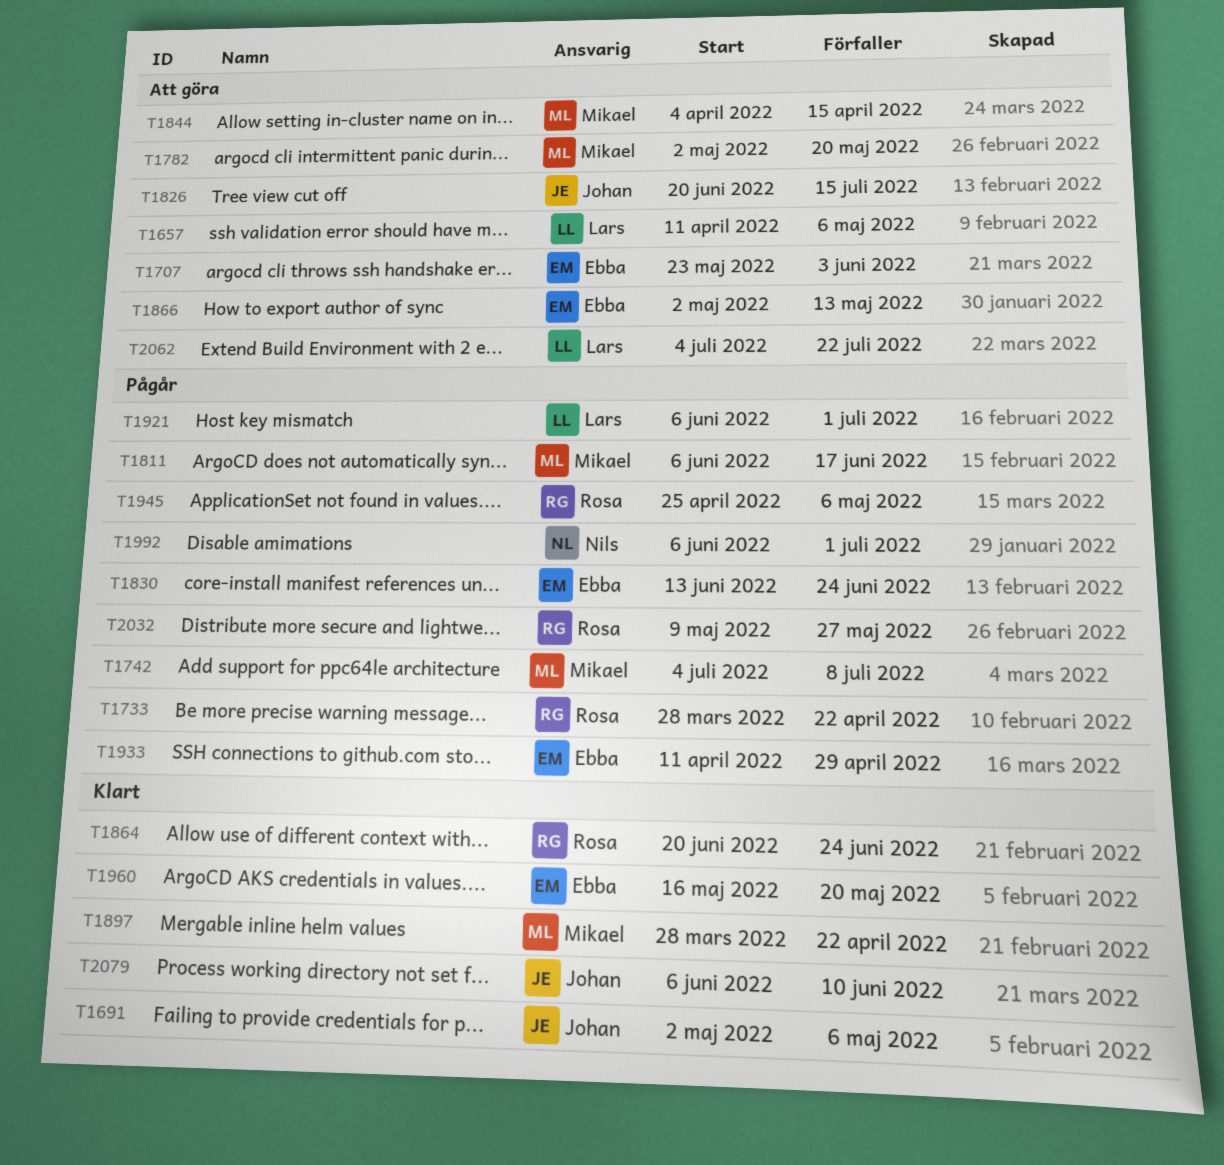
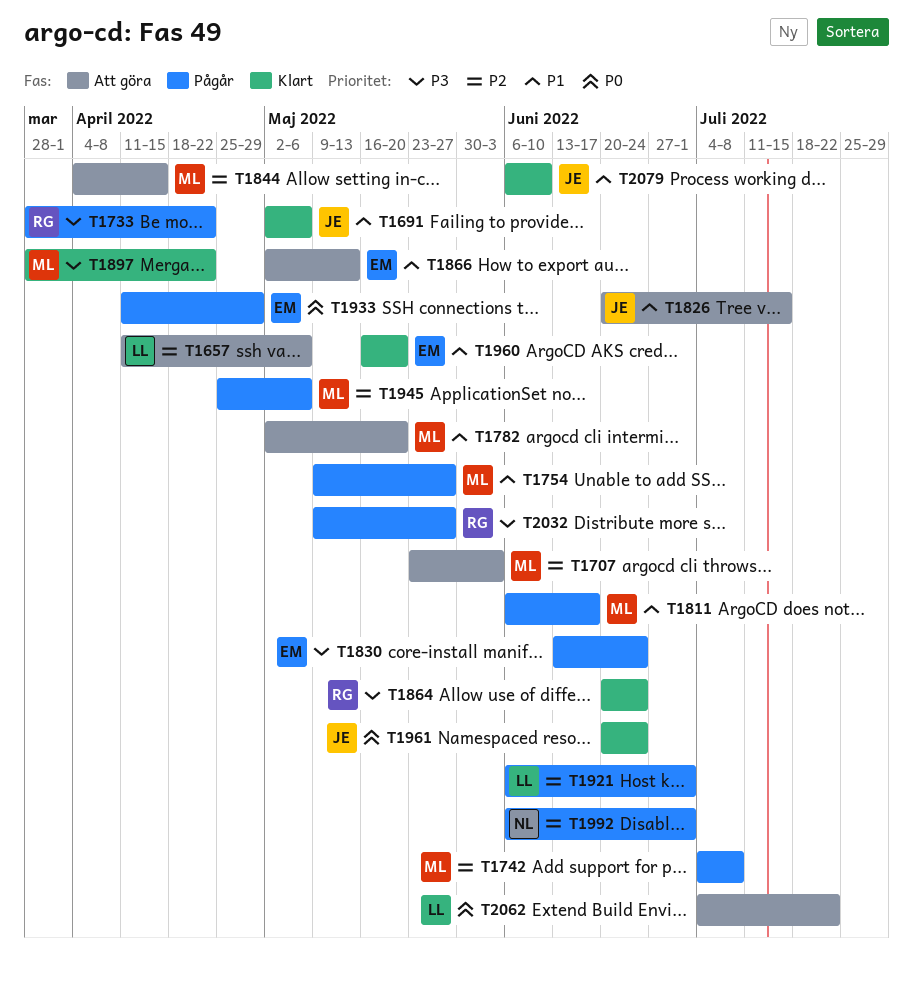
T1707, owner: Ebba -> Mikael
T1754: none -> present
T1945, owner: Rosa -> Mikael
T1961: none -> present

